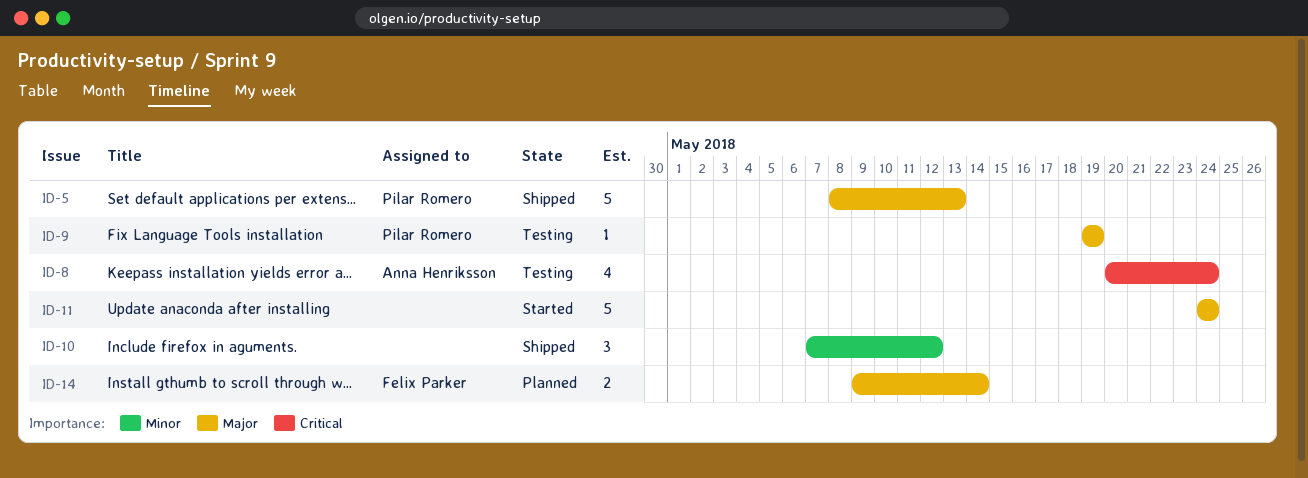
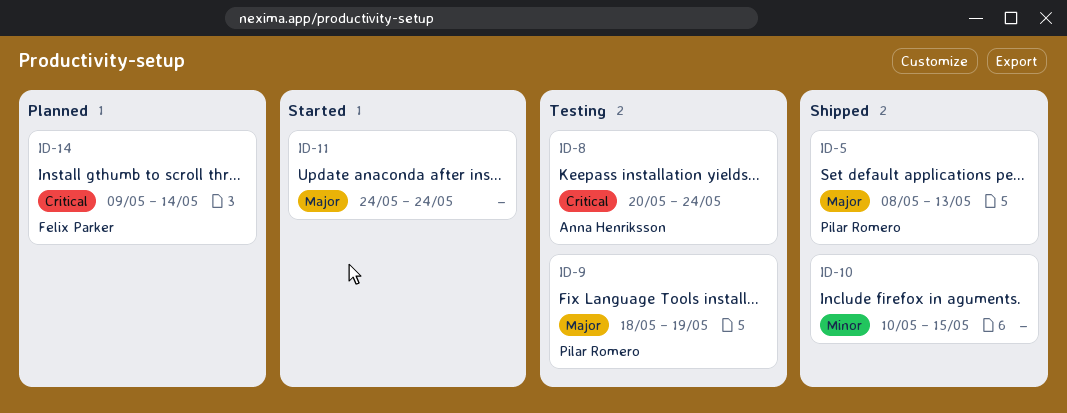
ID-9, start: May 19 -> May 18
ID-10, start: May 7 -> May 10
ID-10, due: May 12 -> May 15
ID-14, priority: Major -> Critical

